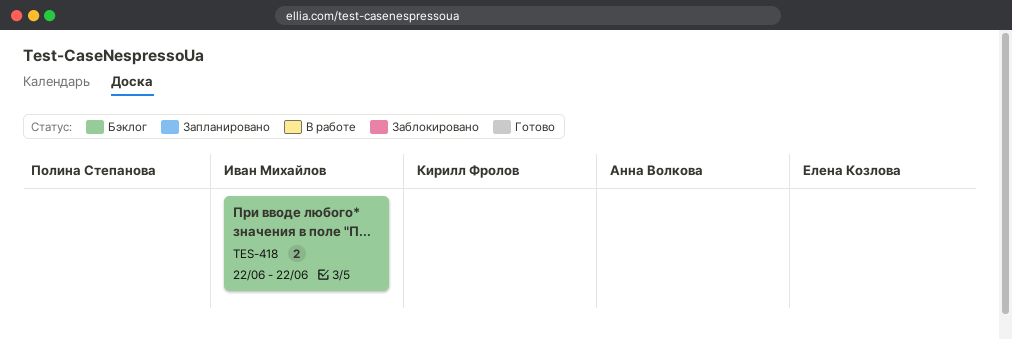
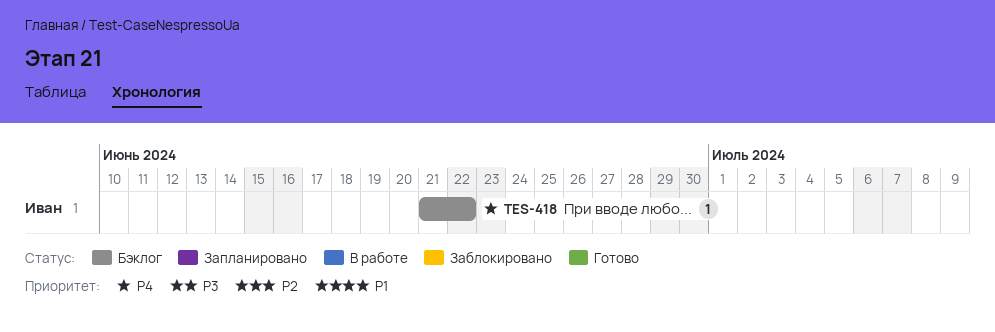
TES-418, estimate: 2 -> 1
TES-418, start: Jun 22 -> Jun 21

